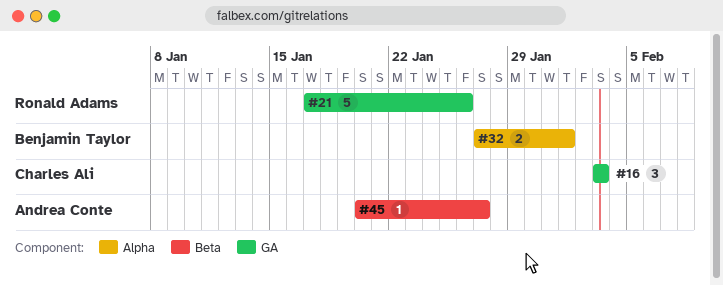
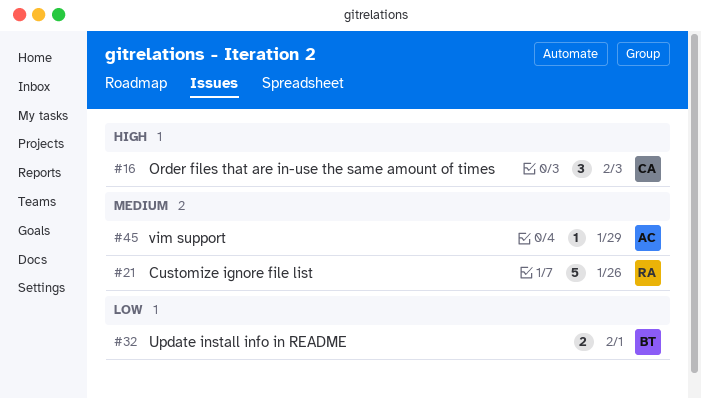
#45, due: Jan 27 -> Jan 29

